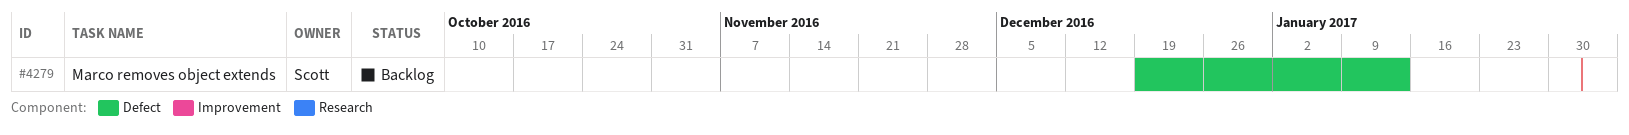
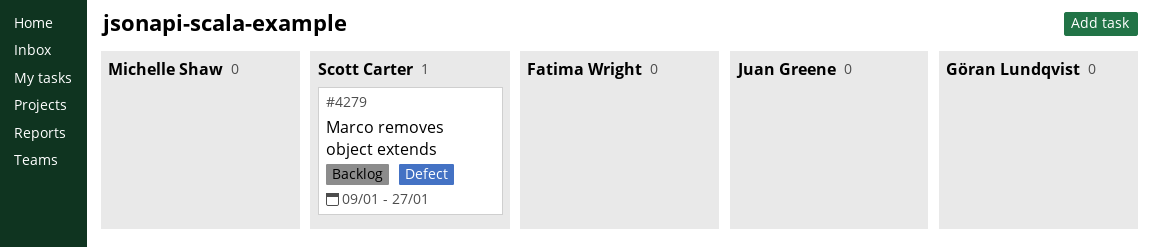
#4279, start: Dec 19 -> Jan 9
#4279, due: Jan 13 -> Jan 27

